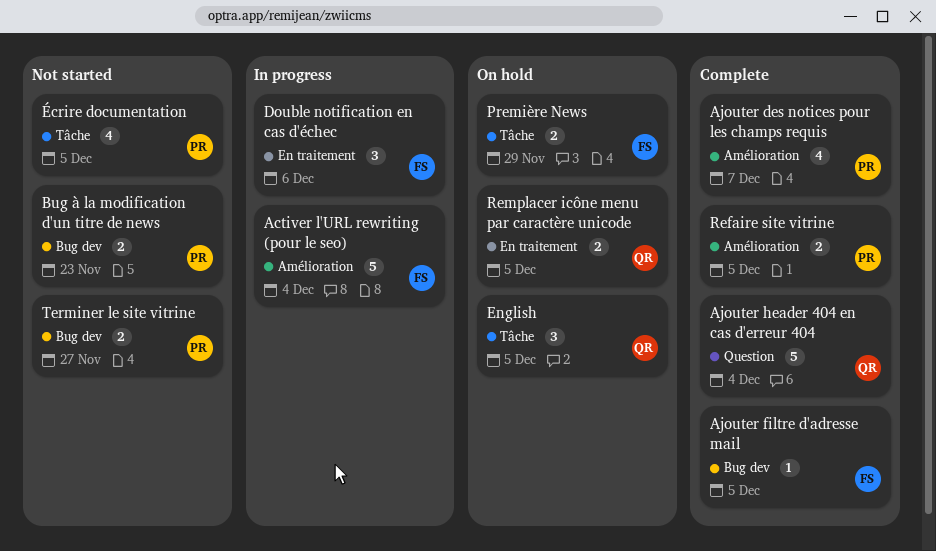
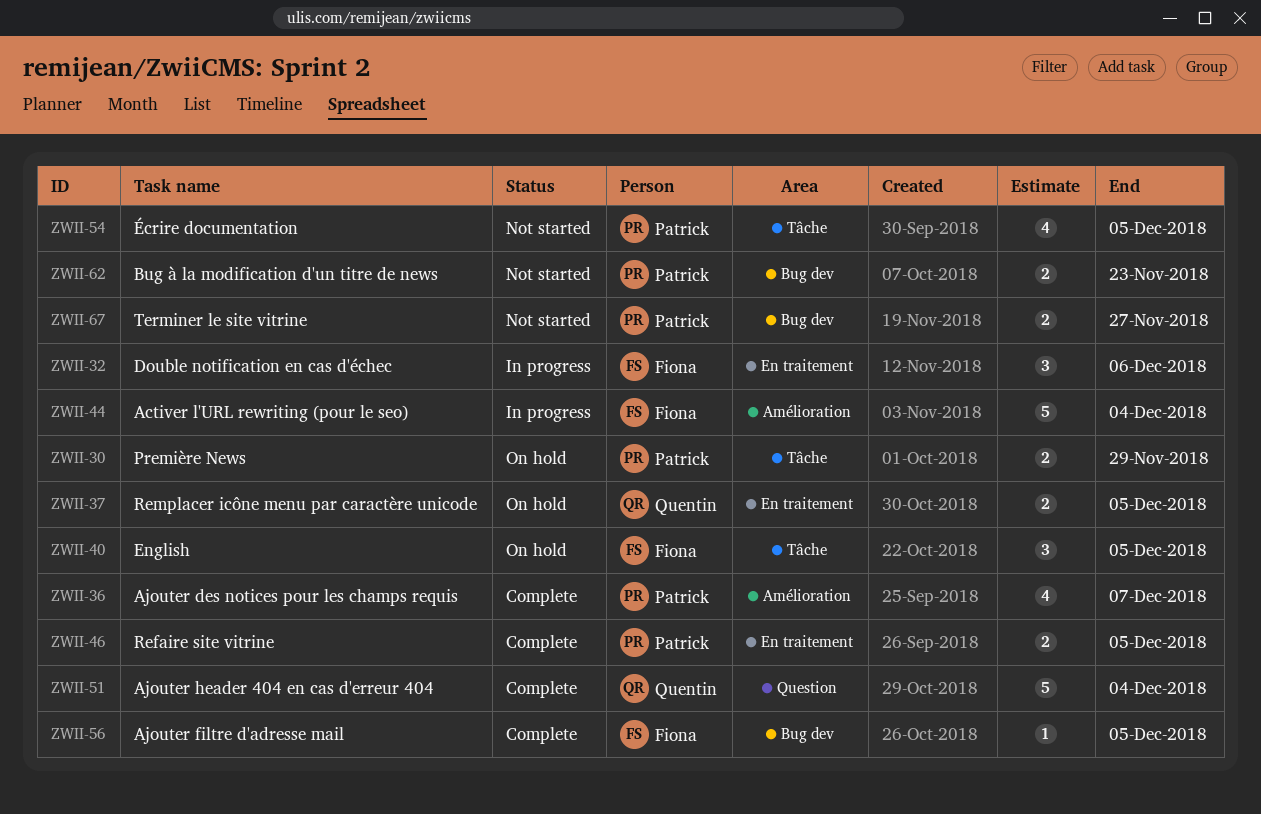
English, owner: Quentin -> Fiona
Première News, owner: Fiona -> Patrick
Refaire site vitrine, label: Amélioration -> En traitement

